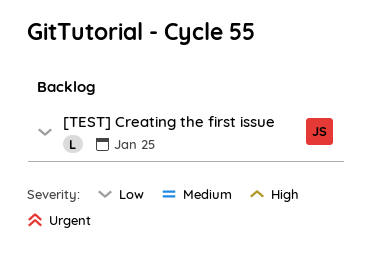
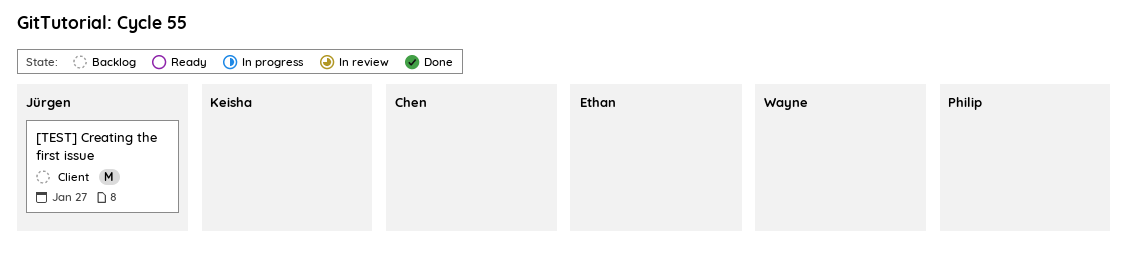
[TEST] Creating the first issue, estimate: L -> M
[TEST] Creating the first issue, due: Jan 25 -> Jan 27

